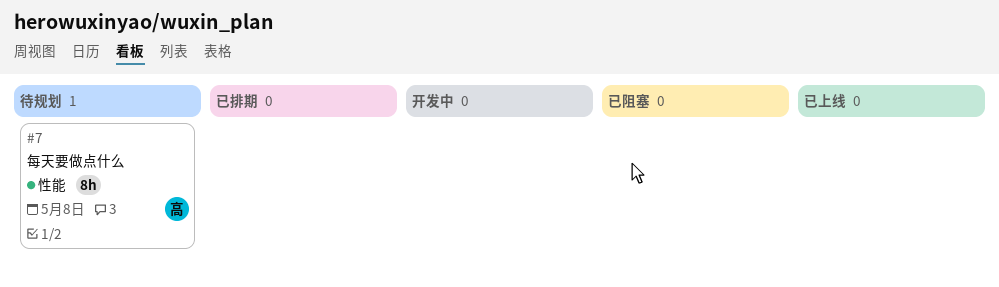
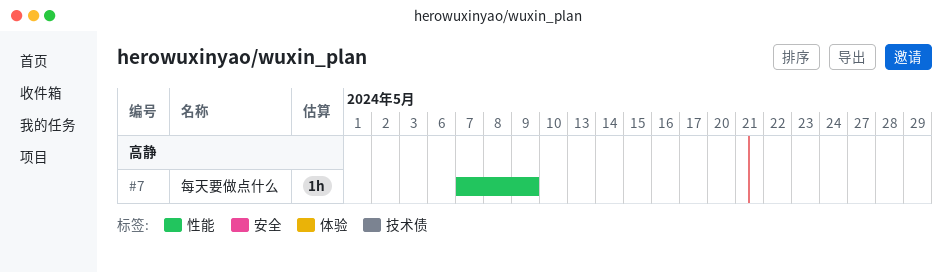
#7, estimate: 8h -> 1h
#7, due: May 8 -> May 9

